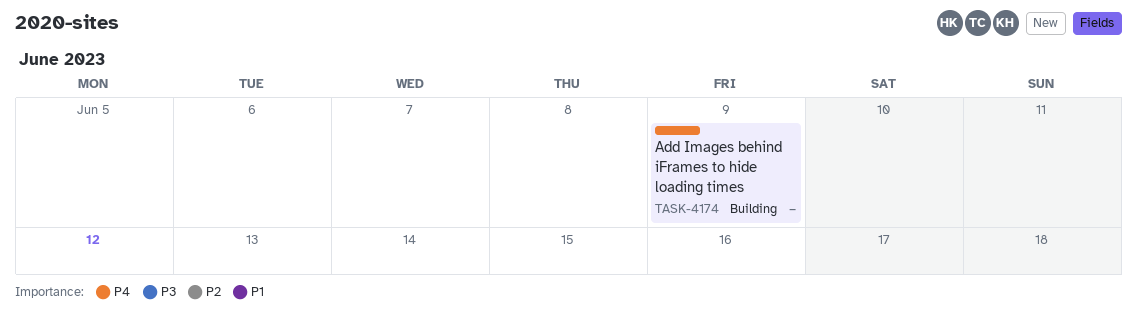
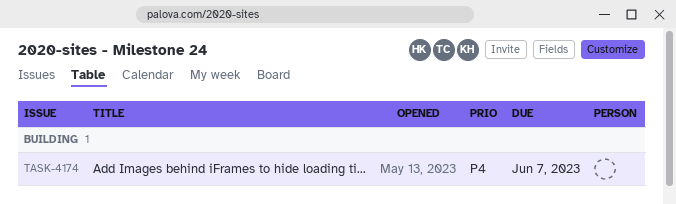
TASK-4174, due: Jun 9 -> Jun 7

